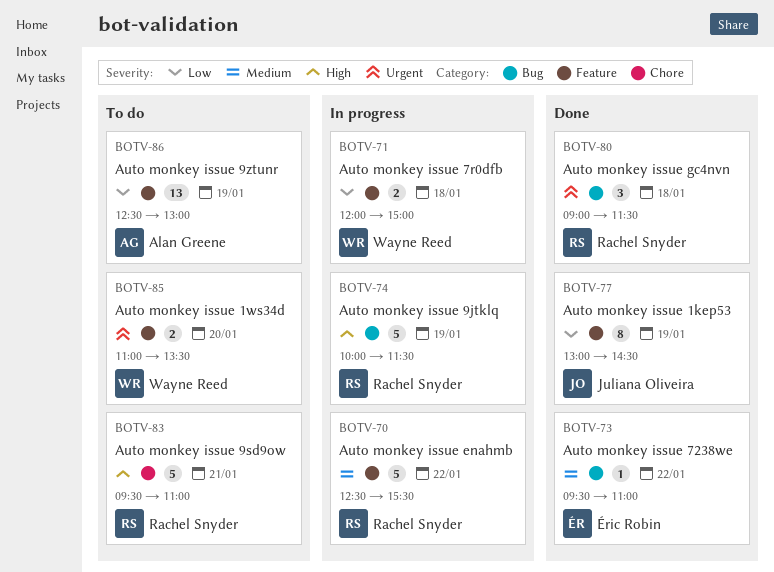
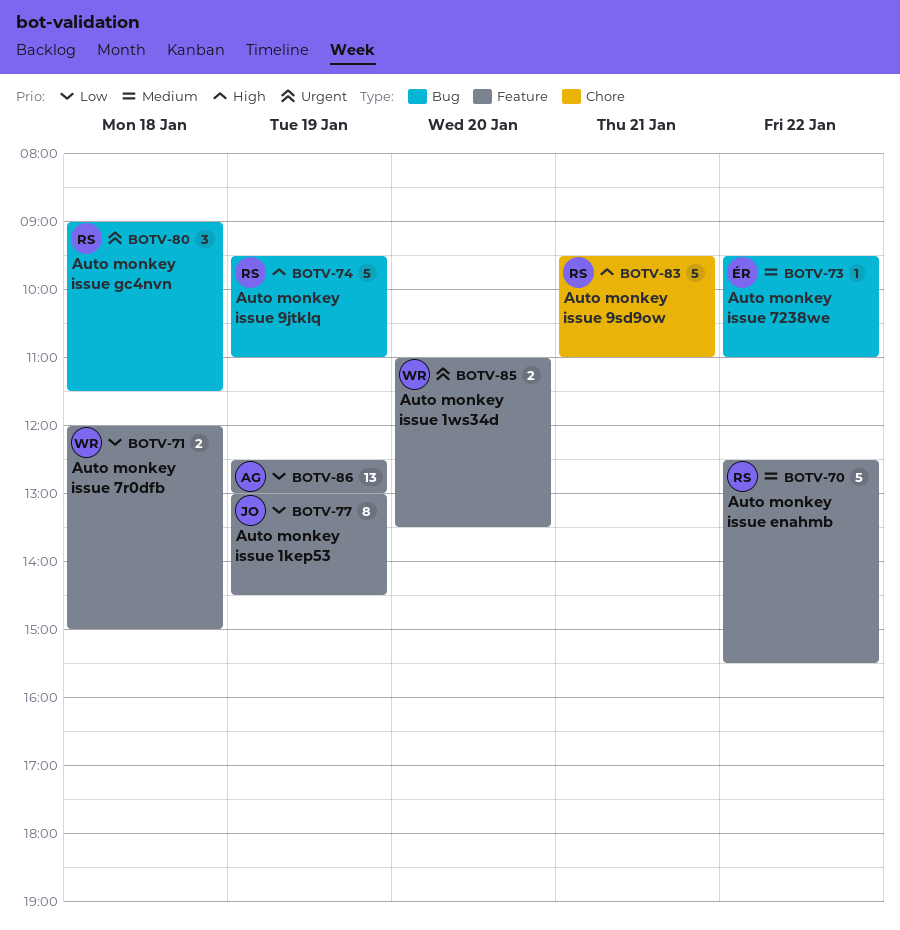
BOTV-74, begins: 10:00 -> 09:30
BOTV-74, ends: 11:30 -> 11:00

